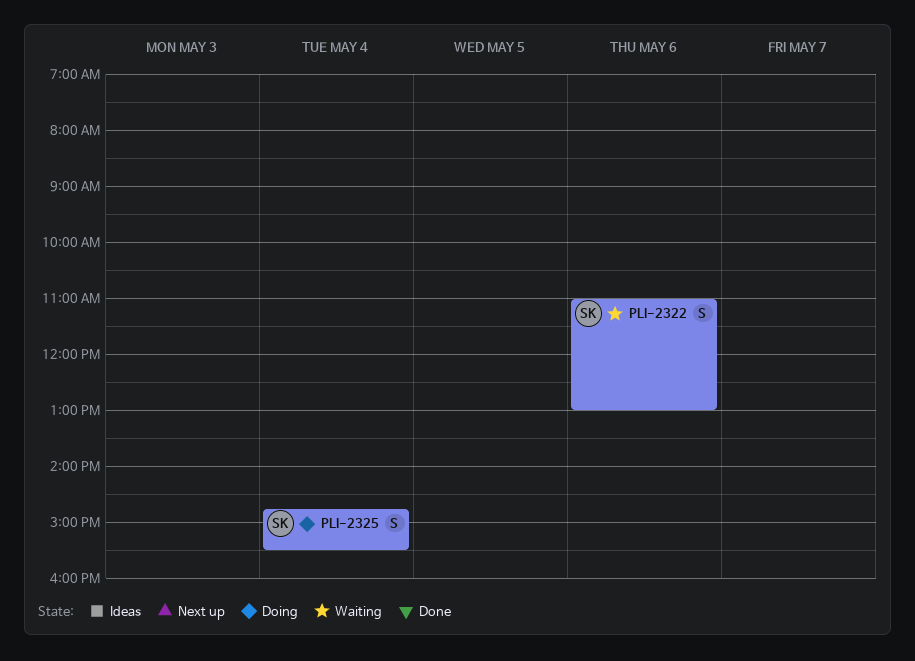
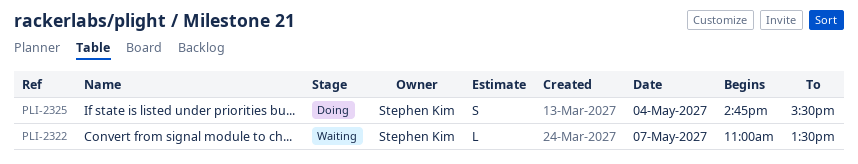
PLI-2322, estimate: S -> L
PLI-2322, day: May 6 -> May 7
PLI-2322, ends: 13:00 -> 13:30

